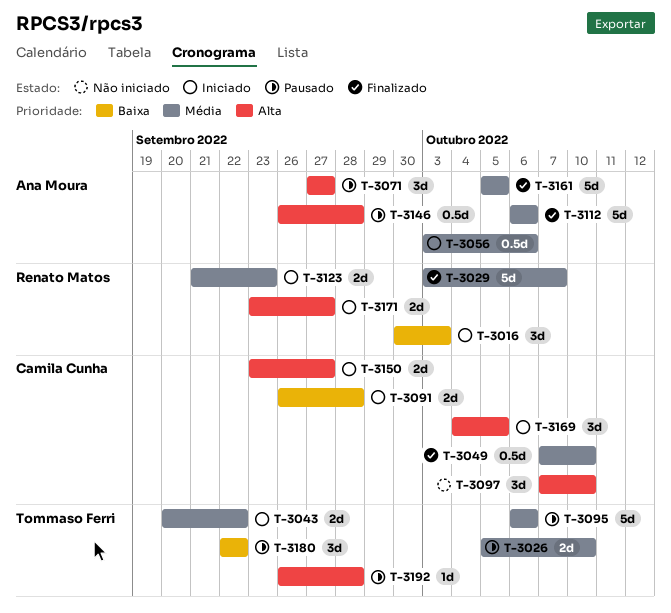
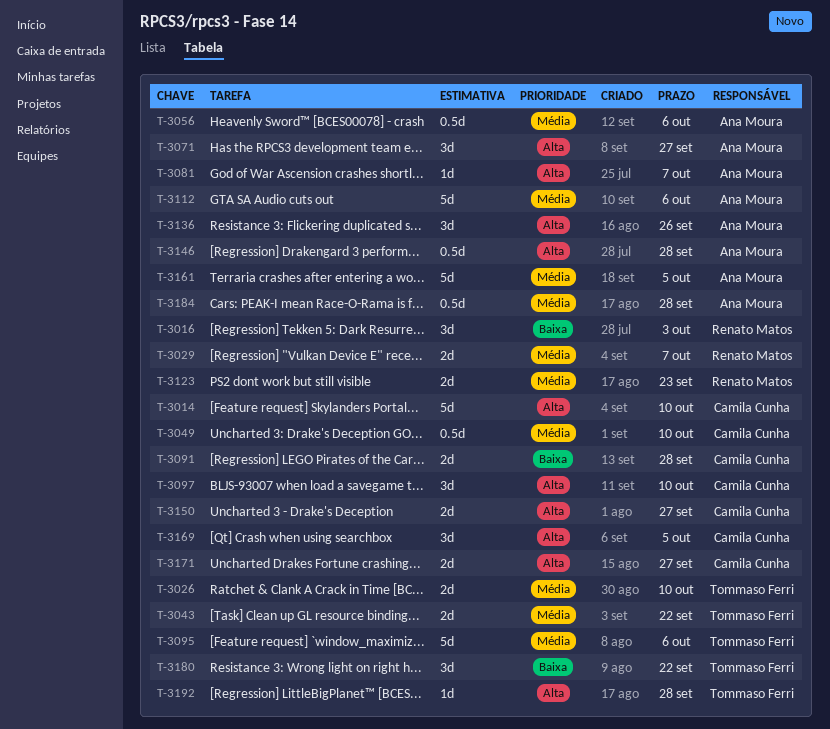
T-3014: none -> present
T-3029, estimate: 5d -> 2d
T-3081: none -> present
T-3136: none -> present
T-3171, owner: Renato Matos -> Camila Cunha
T-3184: none -> present

